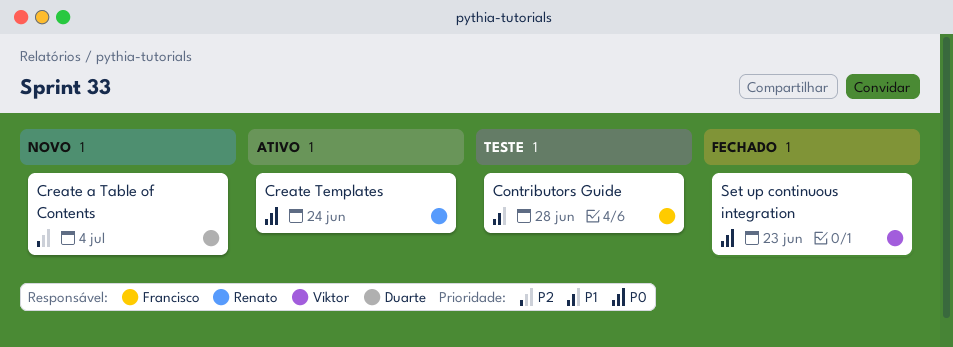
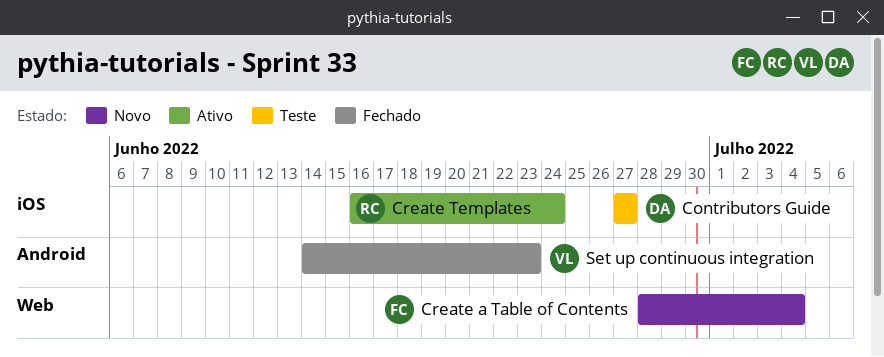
Contributors Guide, owner: Francisco -> Duarte
Contributors Guide, due: Jun 28 -> Jun 27
Create a Table of Contents, owner: Duarte -> Francisco

